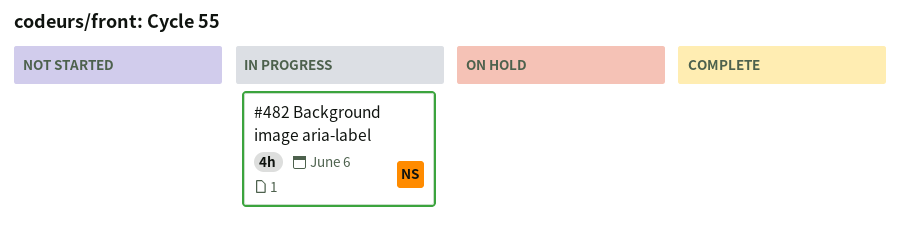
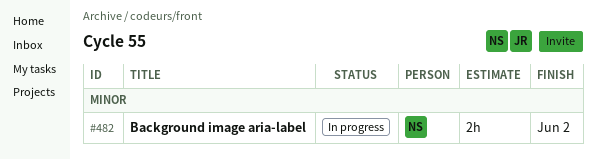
#482, estimate: 4h -> 2h
#482, due: Jun 6 -> Jun 2

